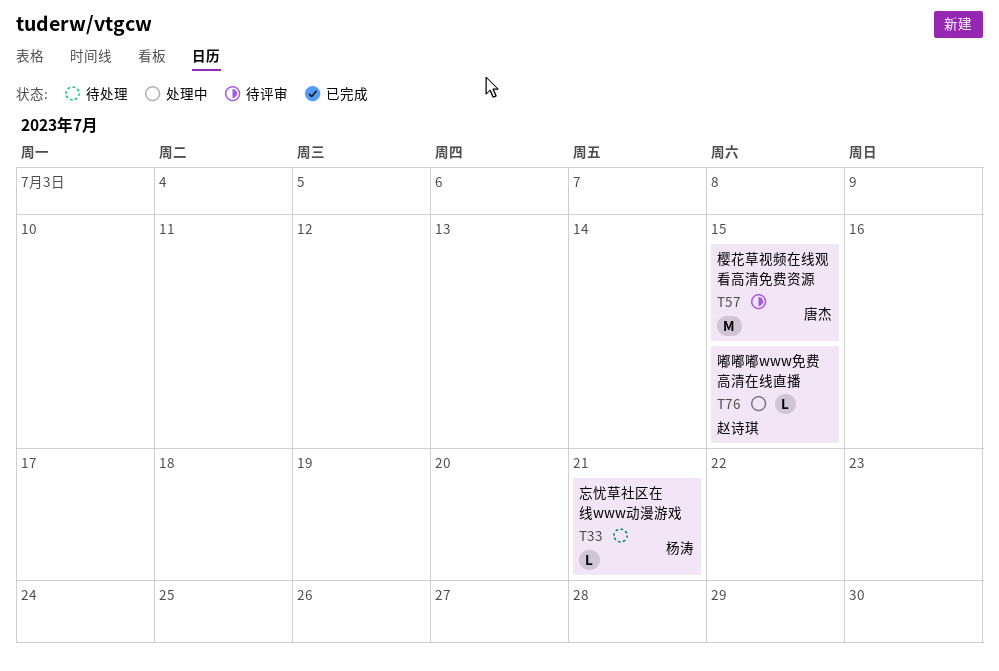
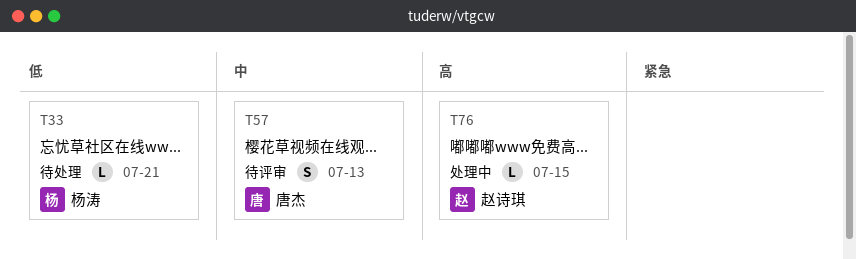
T57, estimate: M -> S
T57, due: Jul 15 -> Jul 13

